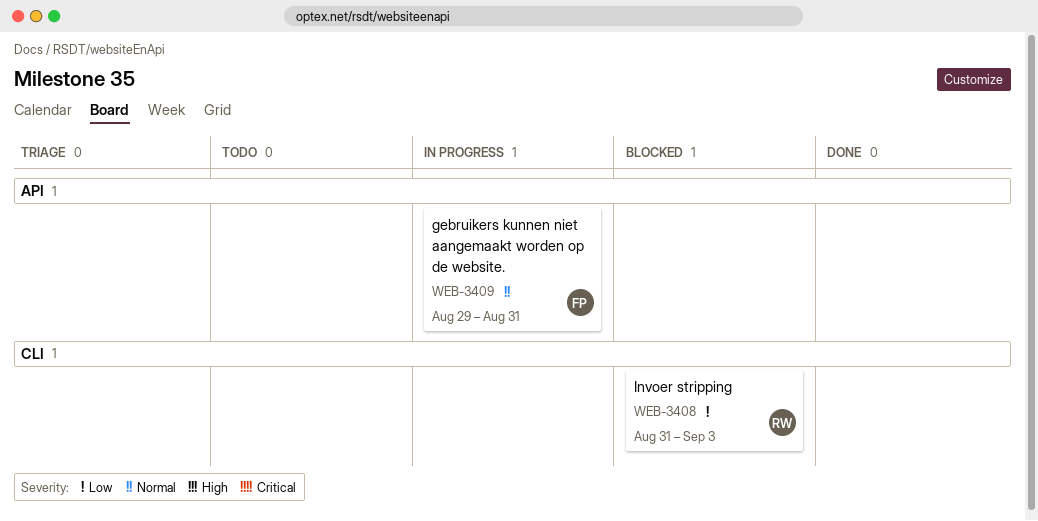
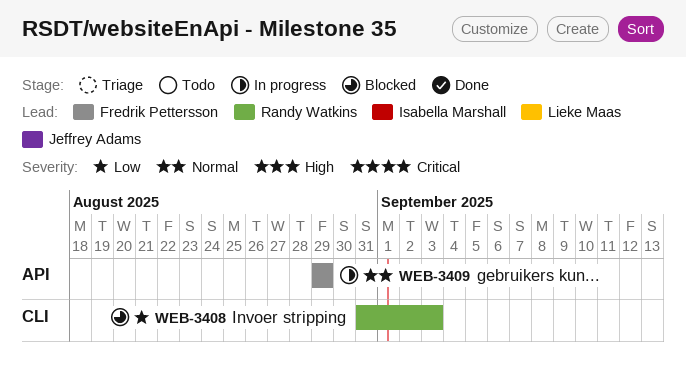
WEB-3409, due: Aug 31 -> Aug 29

